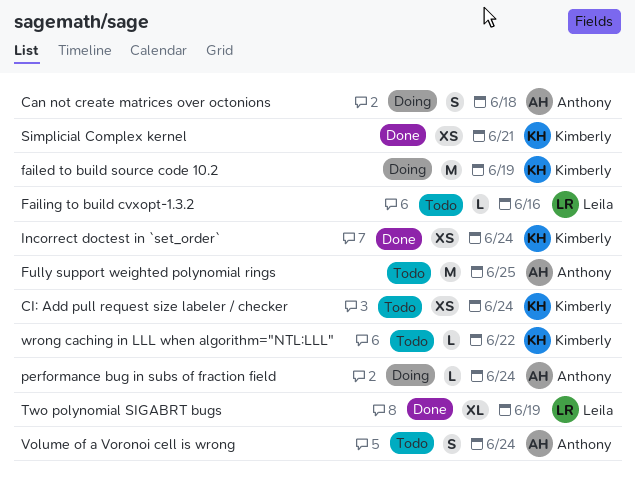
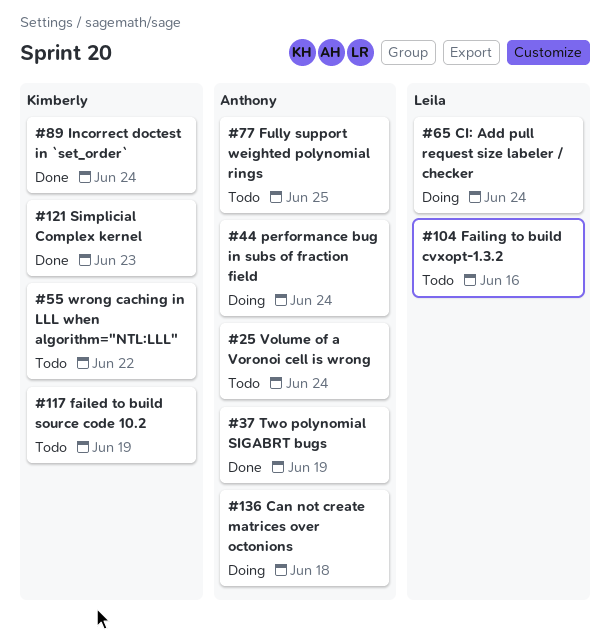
CI: Add pull request size labeler / checker, status: Todo -> Doing
CI: Add pull request size labeler / checker, owner: Kimberly -> Leila
failed to build source code 10.2, status: Doing -> Todo
Simplicial Complex kernel, due: Jun 21 -> Jun 23
Two polynomial SIGABRT bugs, owner: Leila -> Anthony

